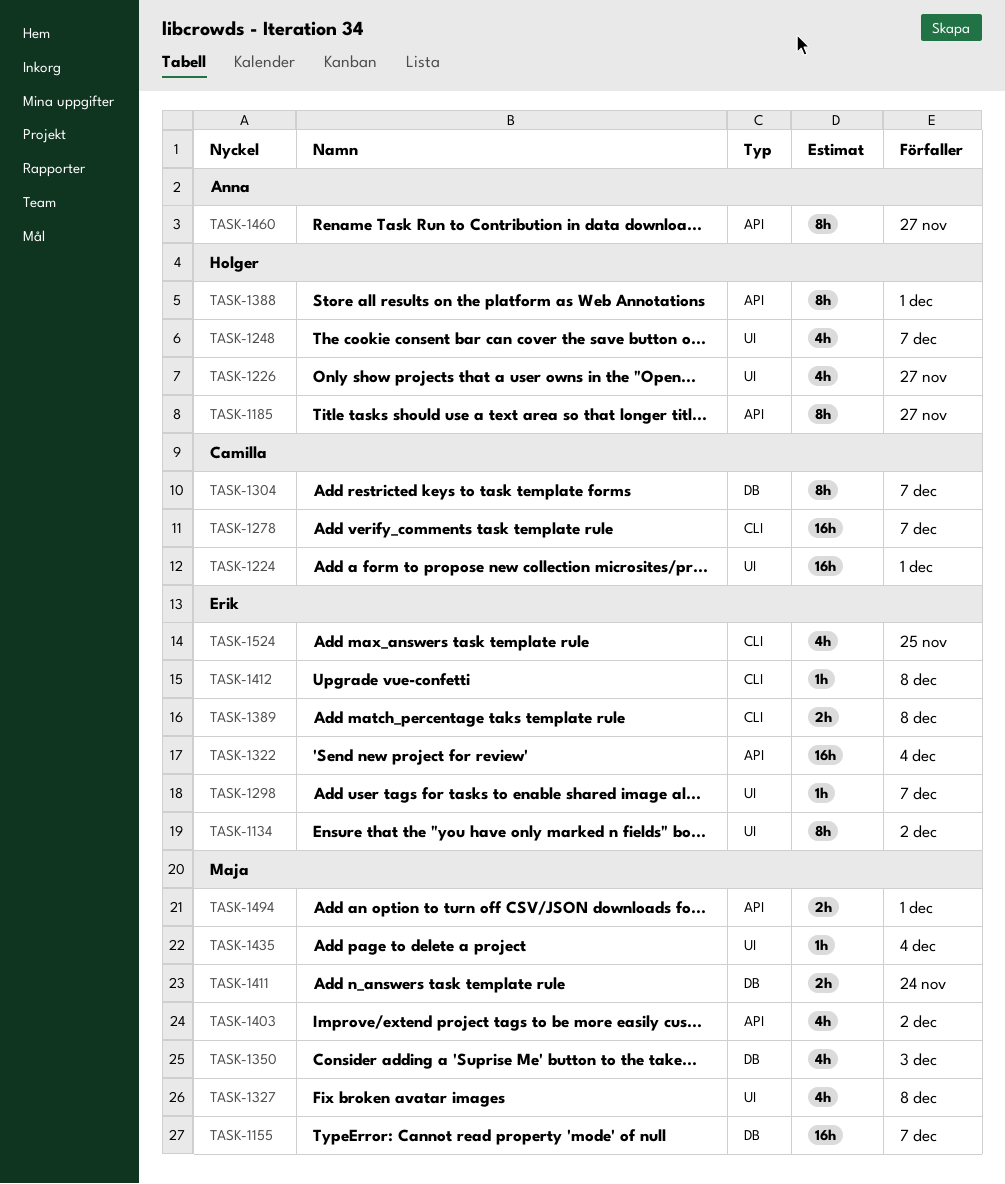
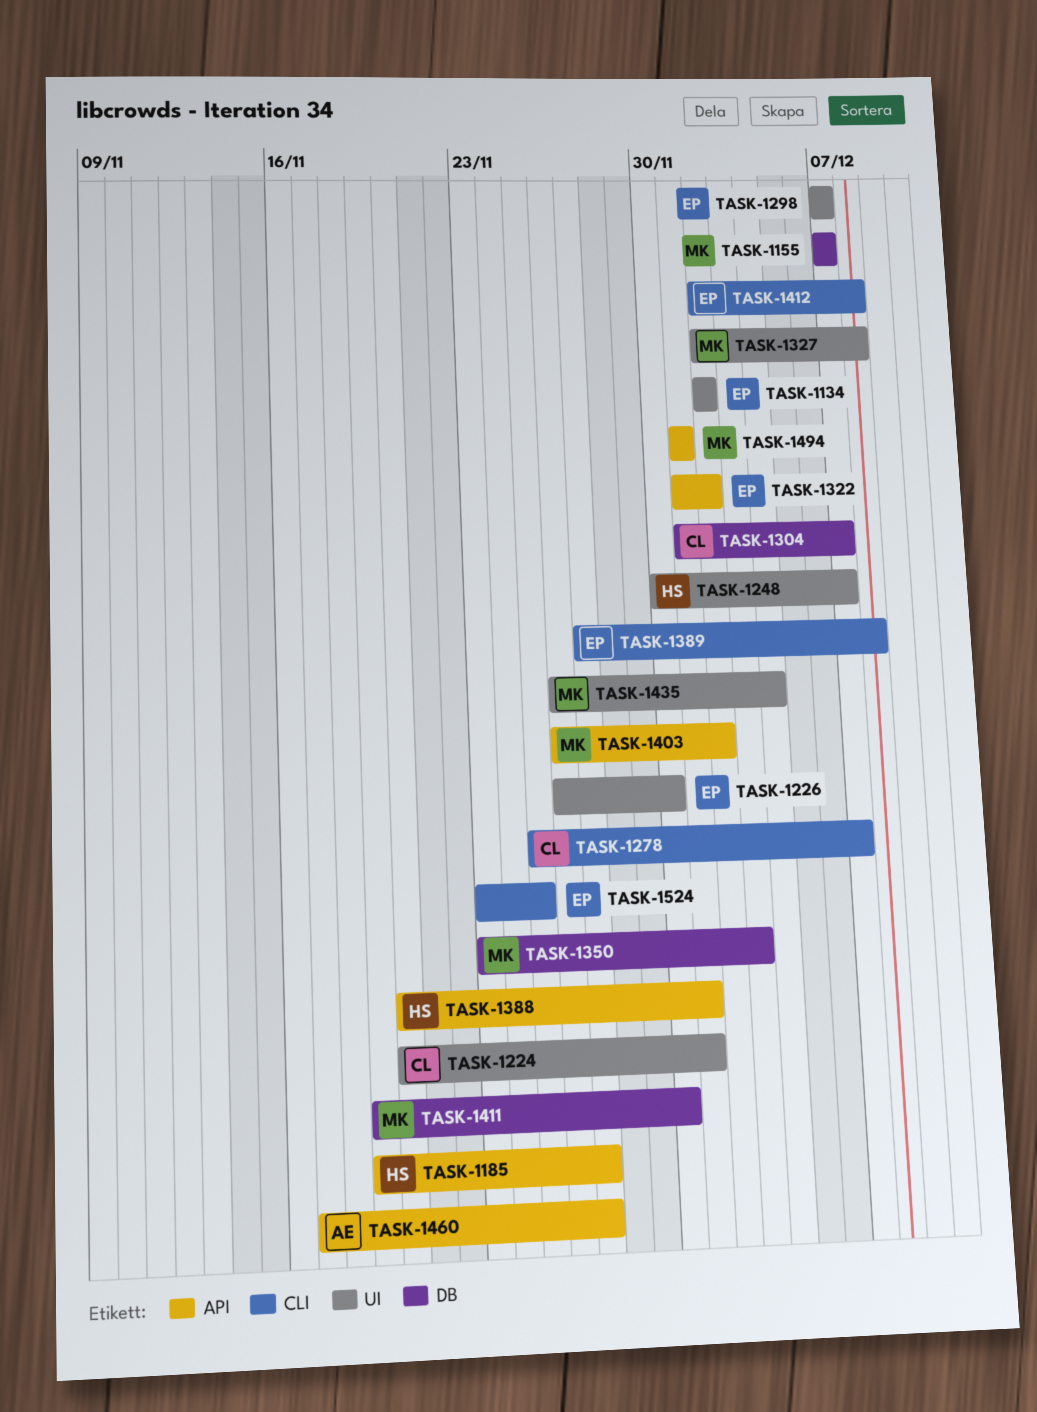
TASK-1226, owner: Holger -> Erik
TASK-1226, due: Nov 27 -> Nov 30
TASK-1322, due: Dec 4 -> Dec 2
TASK-1411, due: Nov 24 -> Nov 30

